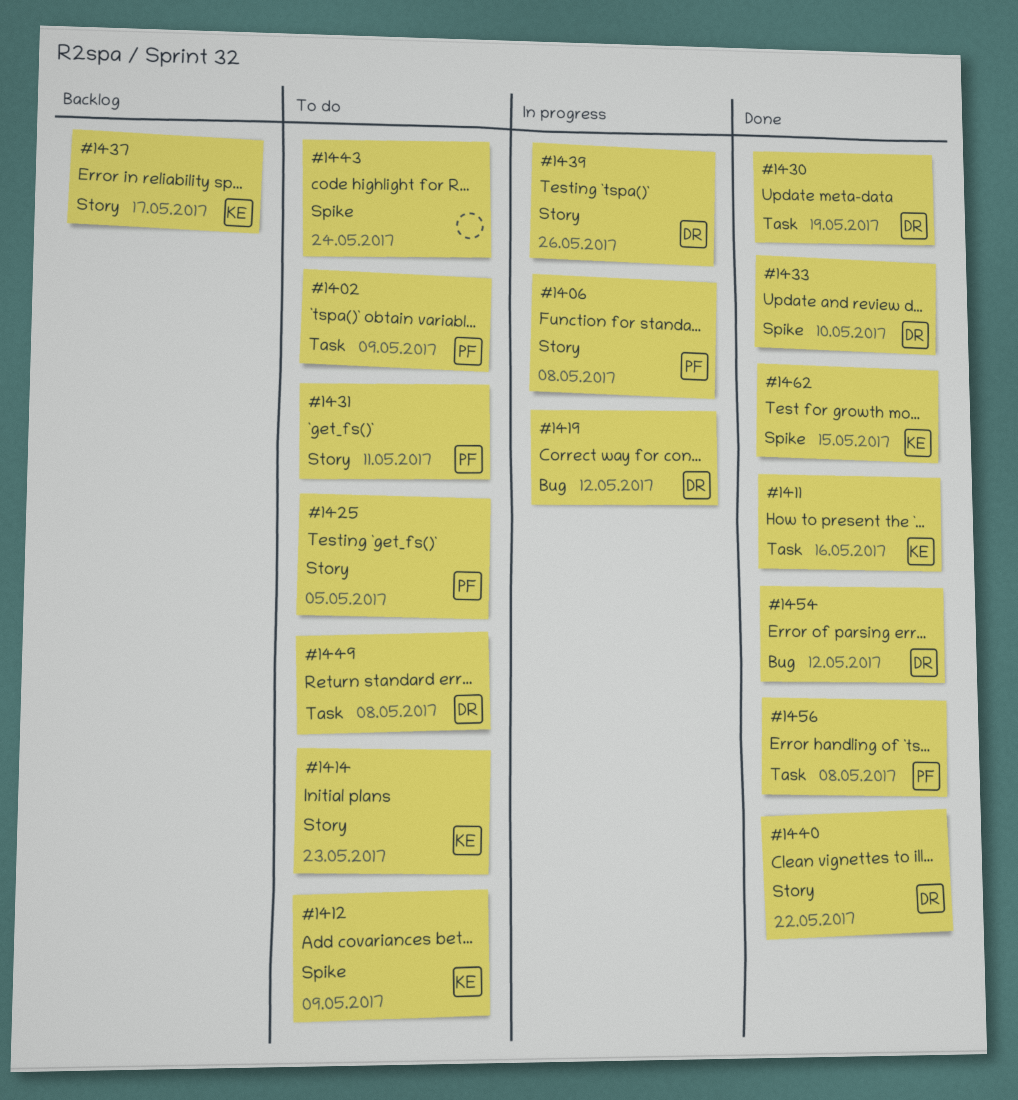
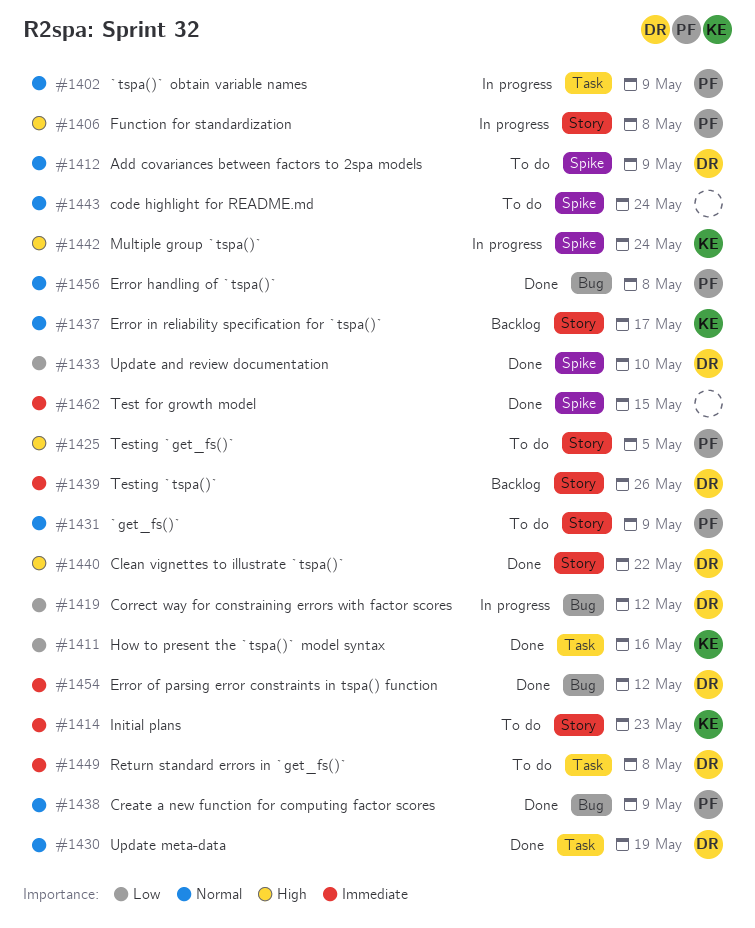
#1402, status: To do -> In progress
#1412, owner: KE -> DR
#1431, due: May 11 -> May 9
#1438: none -> present
#1439, status: In progress -> Backlog
#1442: none -> present
#1456, label: Task -> Bug
#1462, owner: KE -> none

